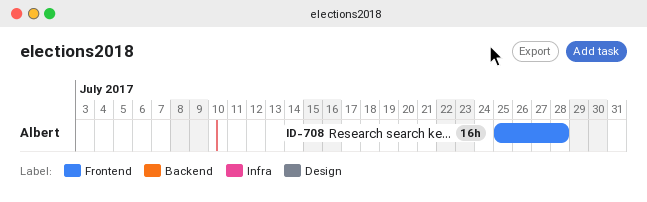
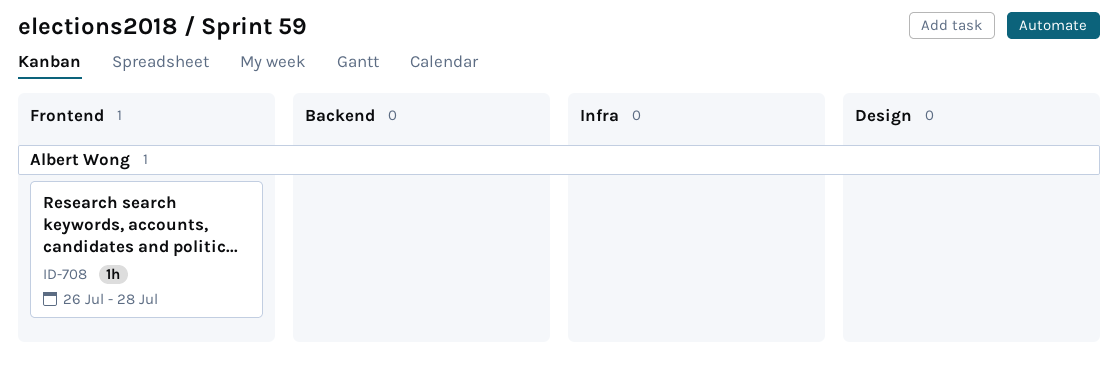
ID-708, estimate: 16h -> 1h
ID-708, start: Jul 25 -> Jul 26

